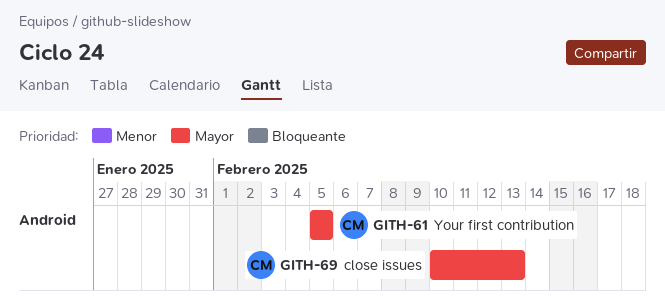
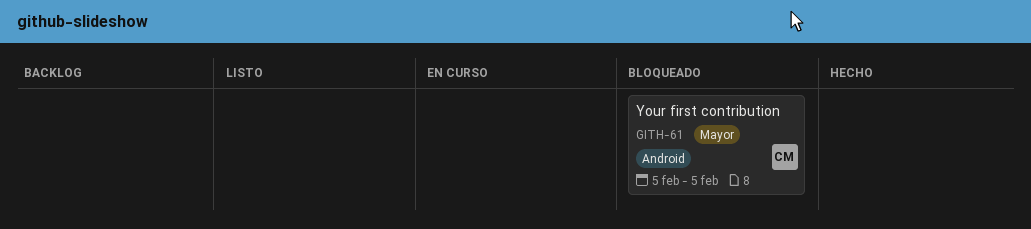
GITH-69: present -> none

